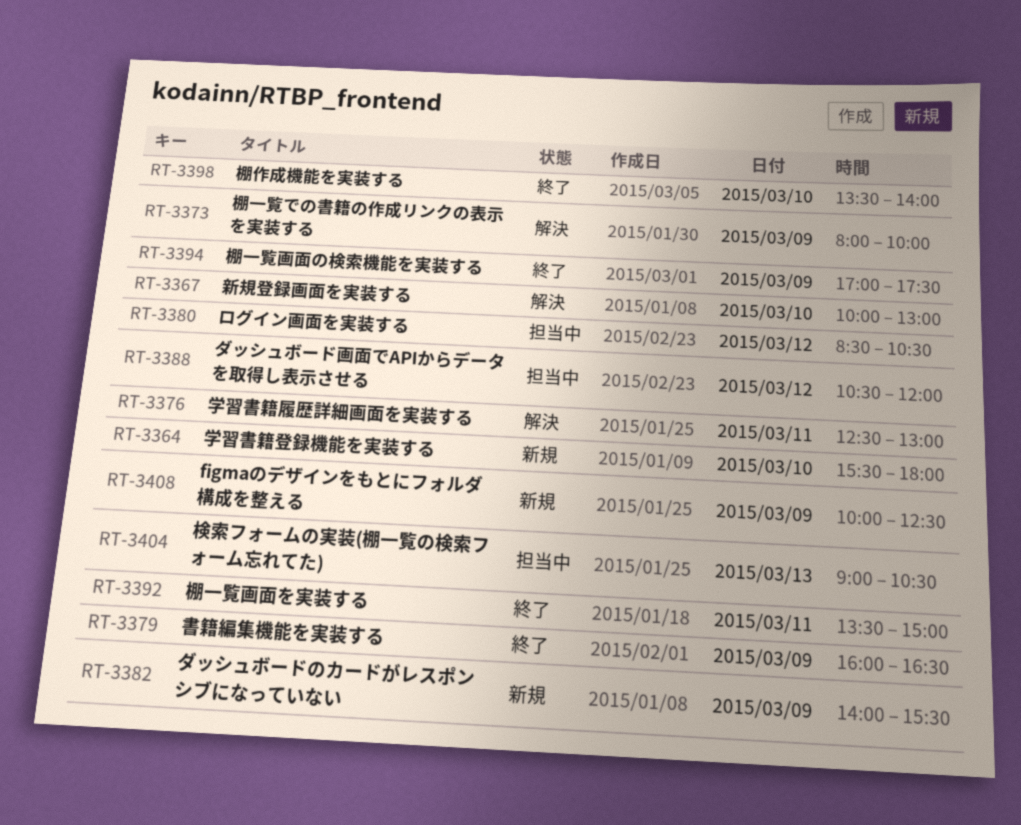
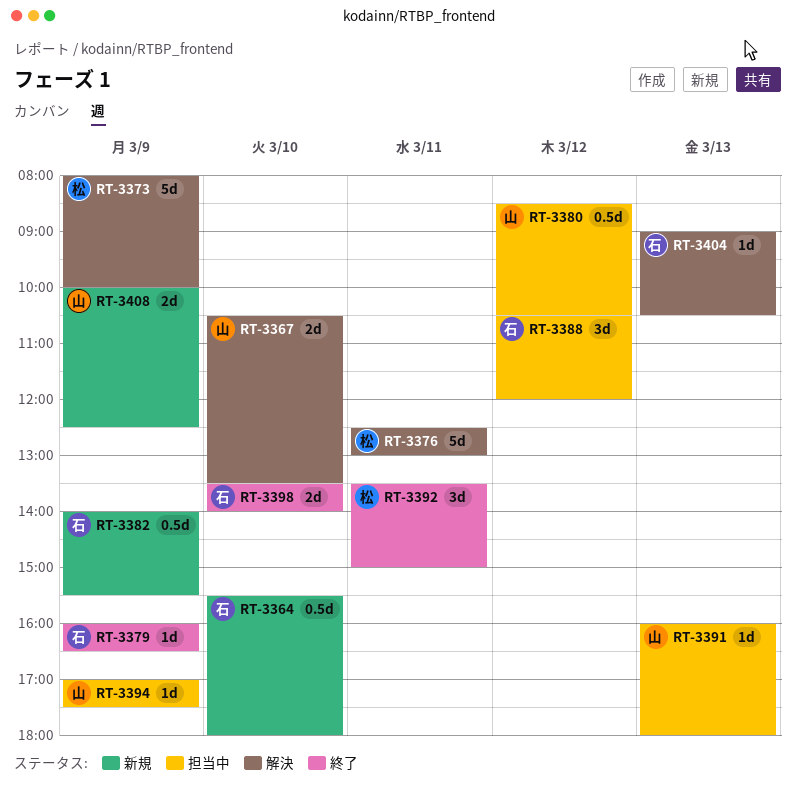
RT-3367, begins: 10:00 -> 10:30
RT-3367, ends: 13:00 -> 13:30
RT-3391: none -> present
RT-3394, status: 終了 -> 担当中
RT-3404, status: 担当中 -> 解決

